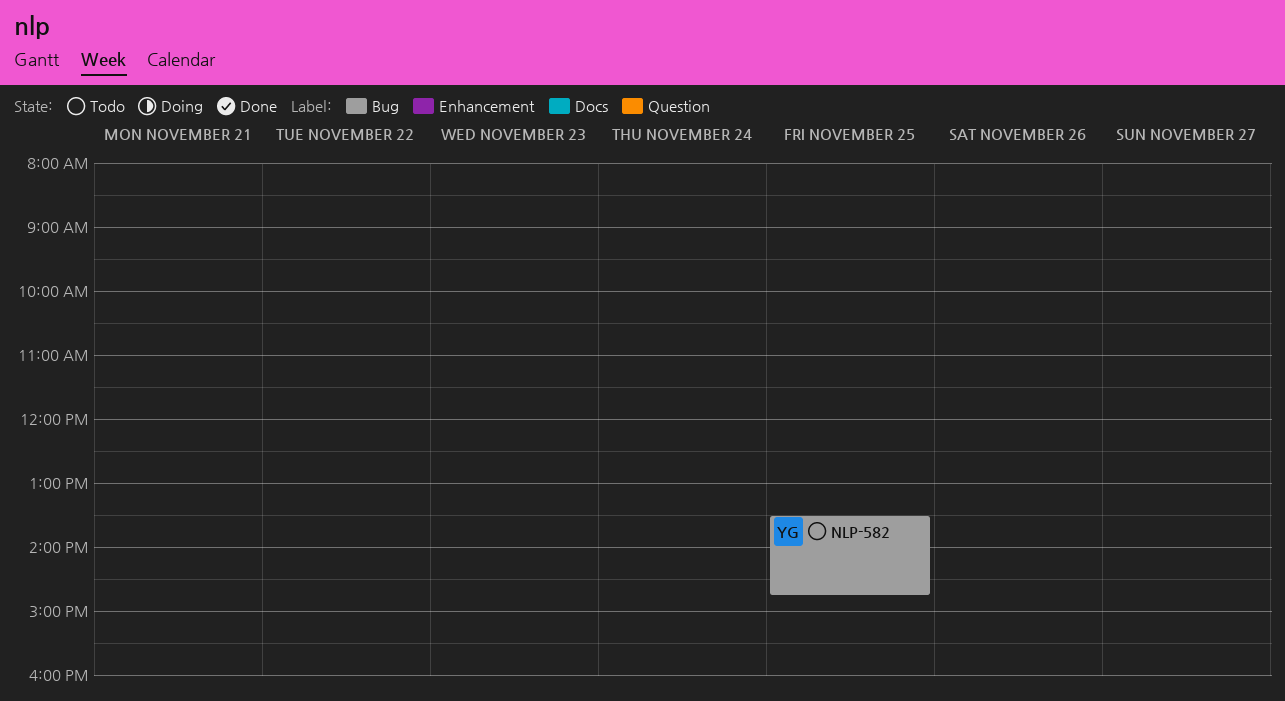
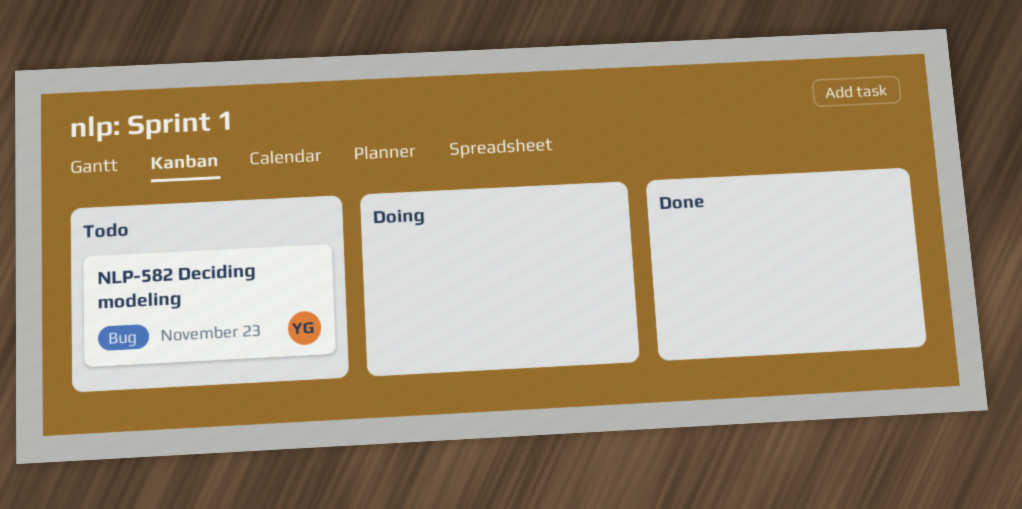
NLP-582, day: Nov 25 -> Nov 23

